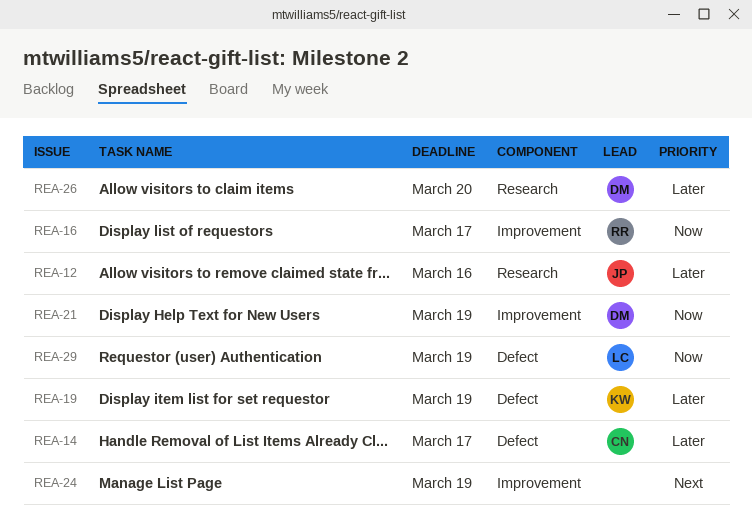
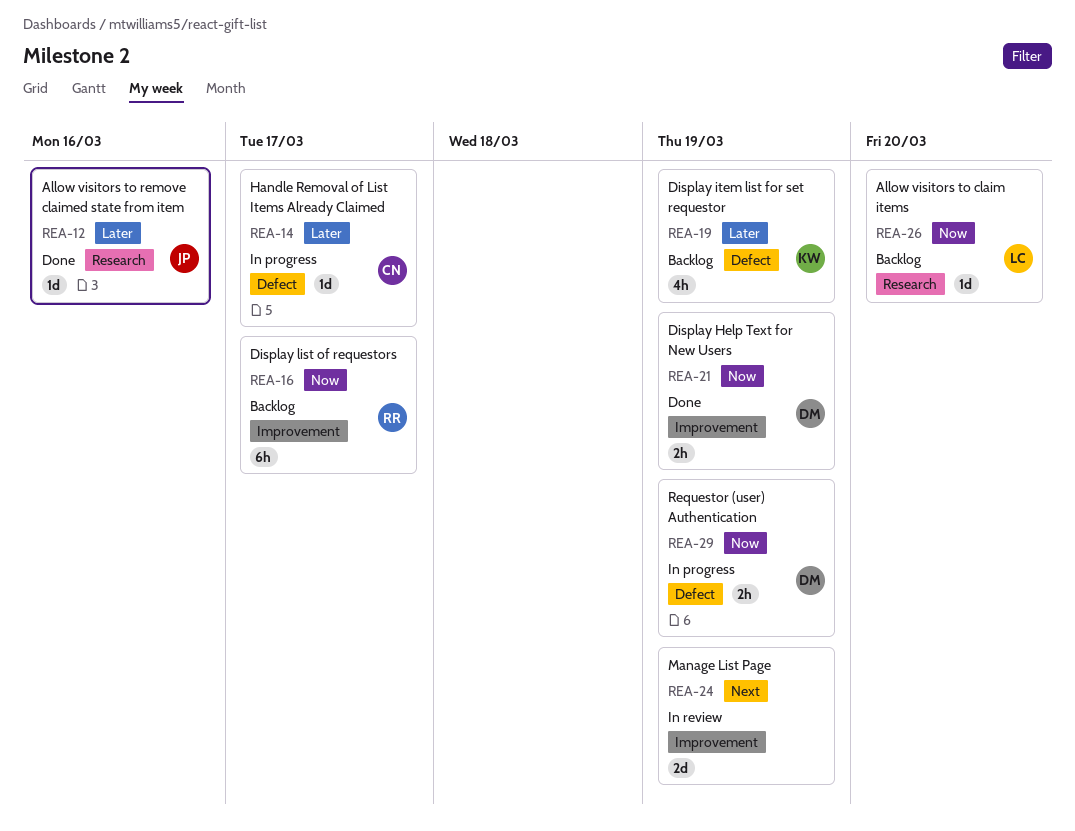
REA-26, owner: DM -> LC
REA-26, priority: Later -> Now
REA-29, owner: LC -> DM

